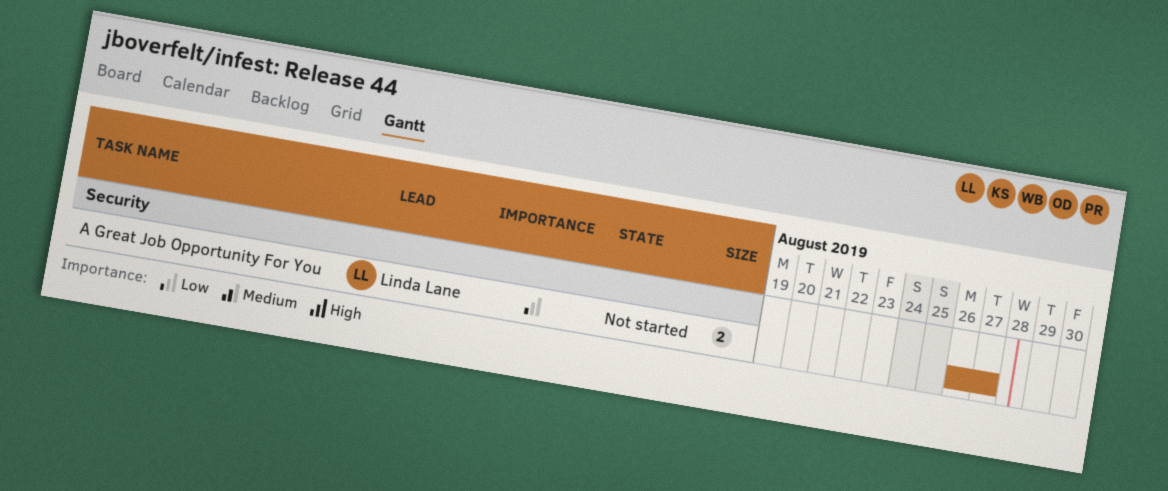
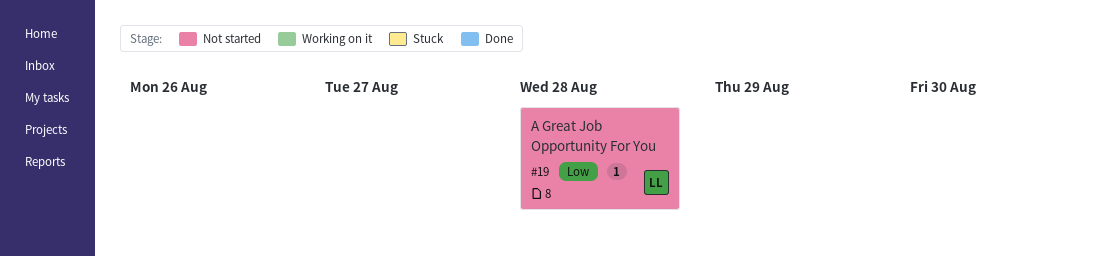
A Great Job Opportunity For You, estimate: 2 -> 1
A Great Job Opportunity For You, due: Aug 27 -> Aug 28

